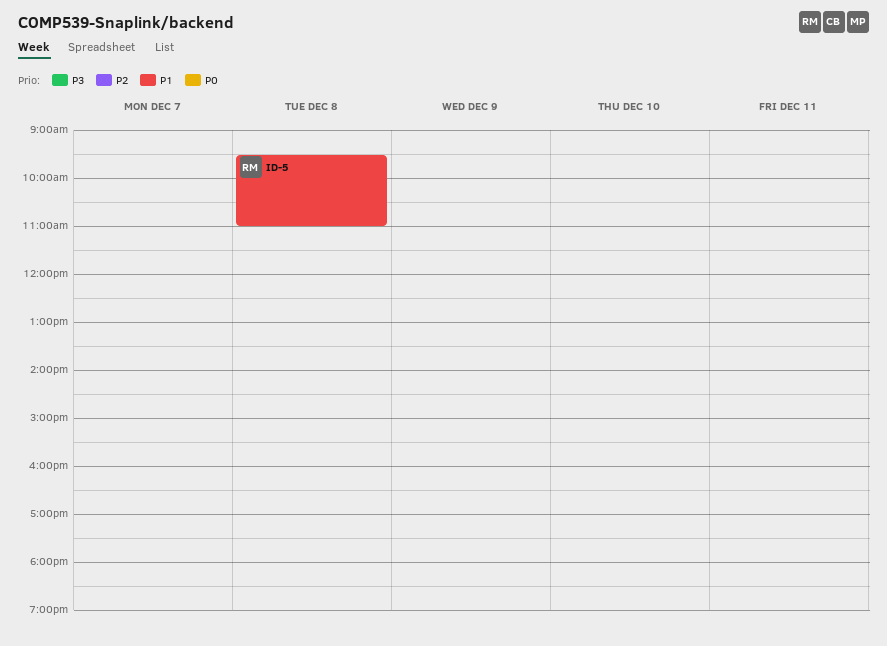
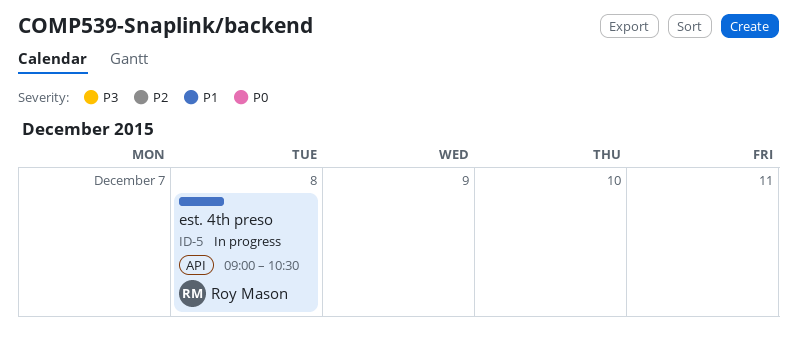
ID-5, begins: 09:30 -> 09:00
ID-5, ends: 11:00 -> 10:30

